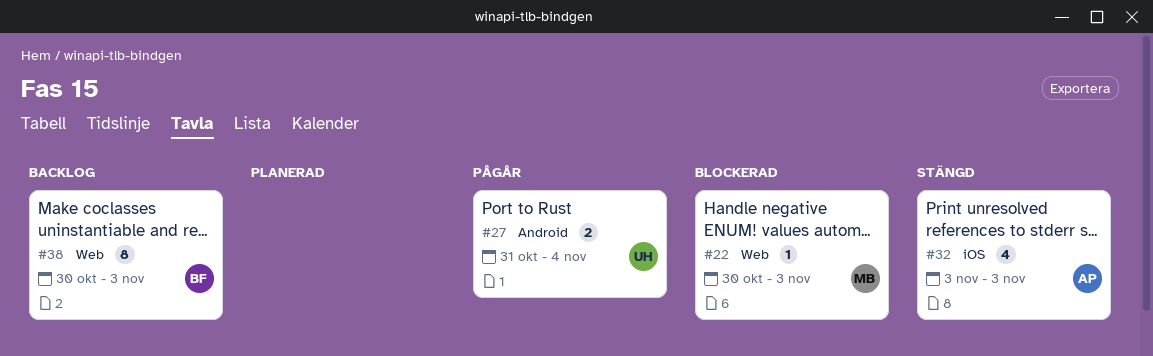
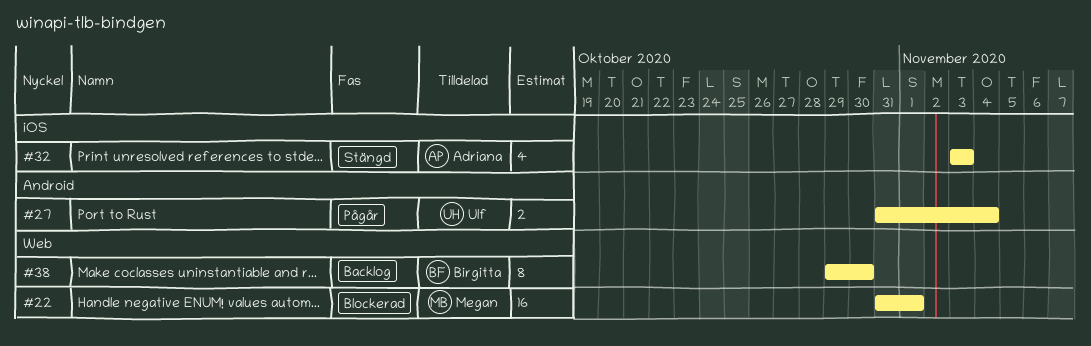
#22, estimate: 1 -> 16
#22, start: Oct 30 -> Oct 31
#22, due: Nov 3 -> Nov 1
#38, start: Oct 30 -> Oct 29
#38, due: Nov 3 -> Oct 30

